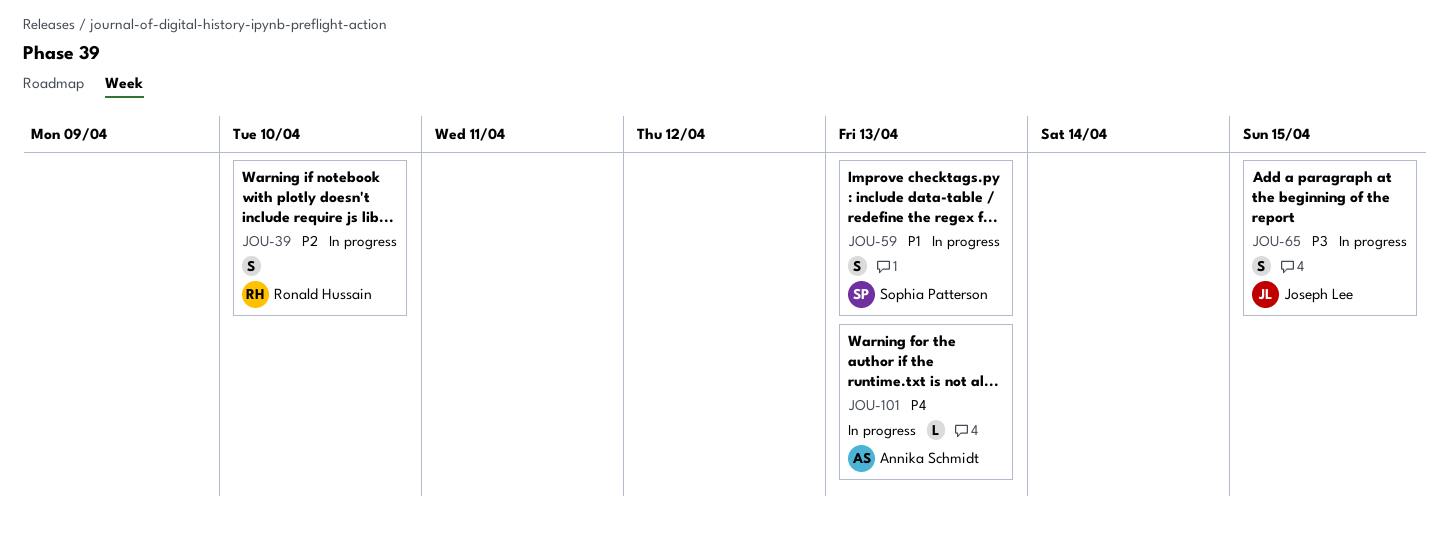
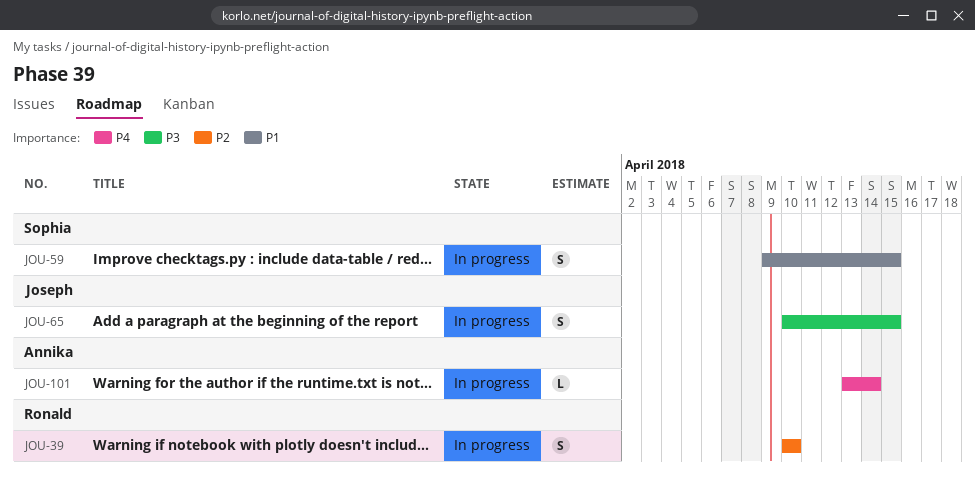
JOU-59, due: Apr 13 -> Apr 15
JOU-101, due: Apr 13 -> Apr 14

